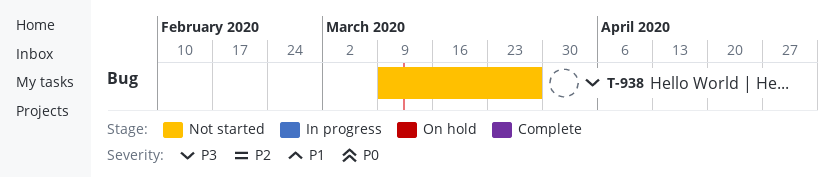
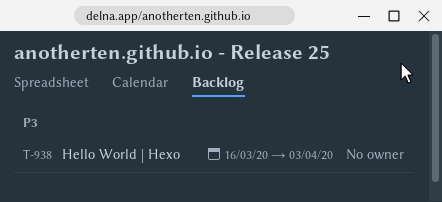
T-938, start: Mar 9 -> Mar 16
T-938, due: Mar 27 -> Apr 3

